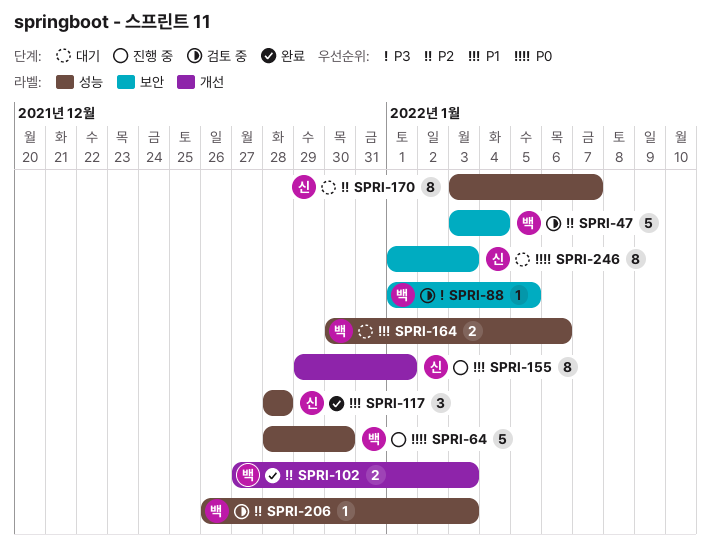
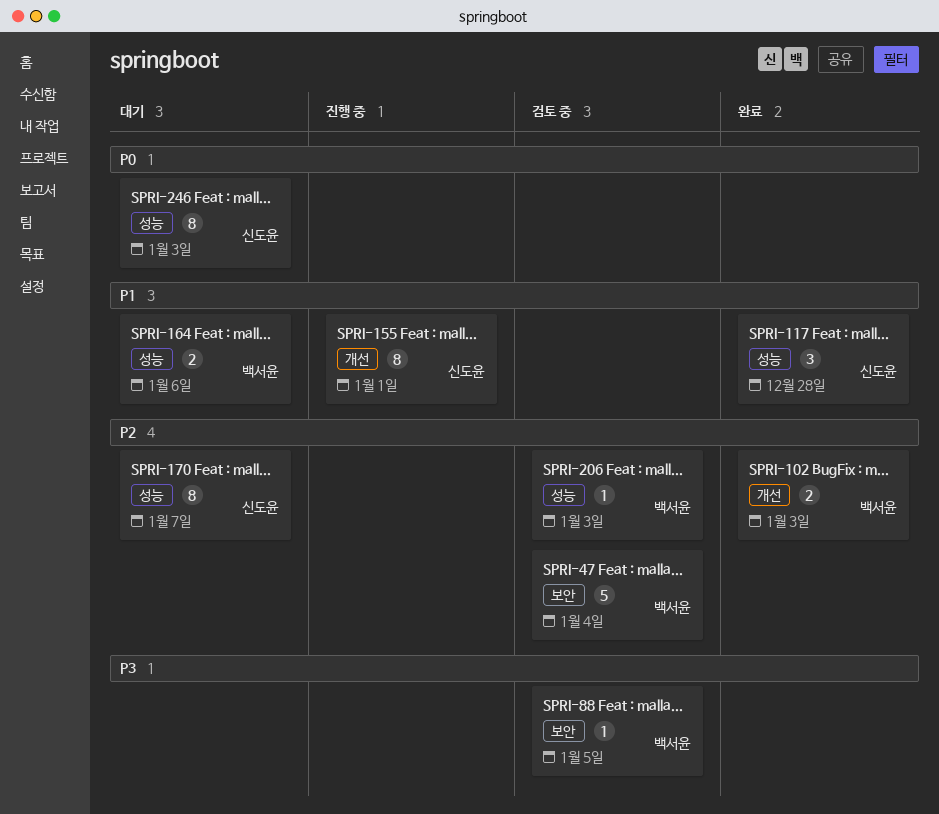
SPRI-64: present -> none
SPRI-246, label: 보안 -> 성능

